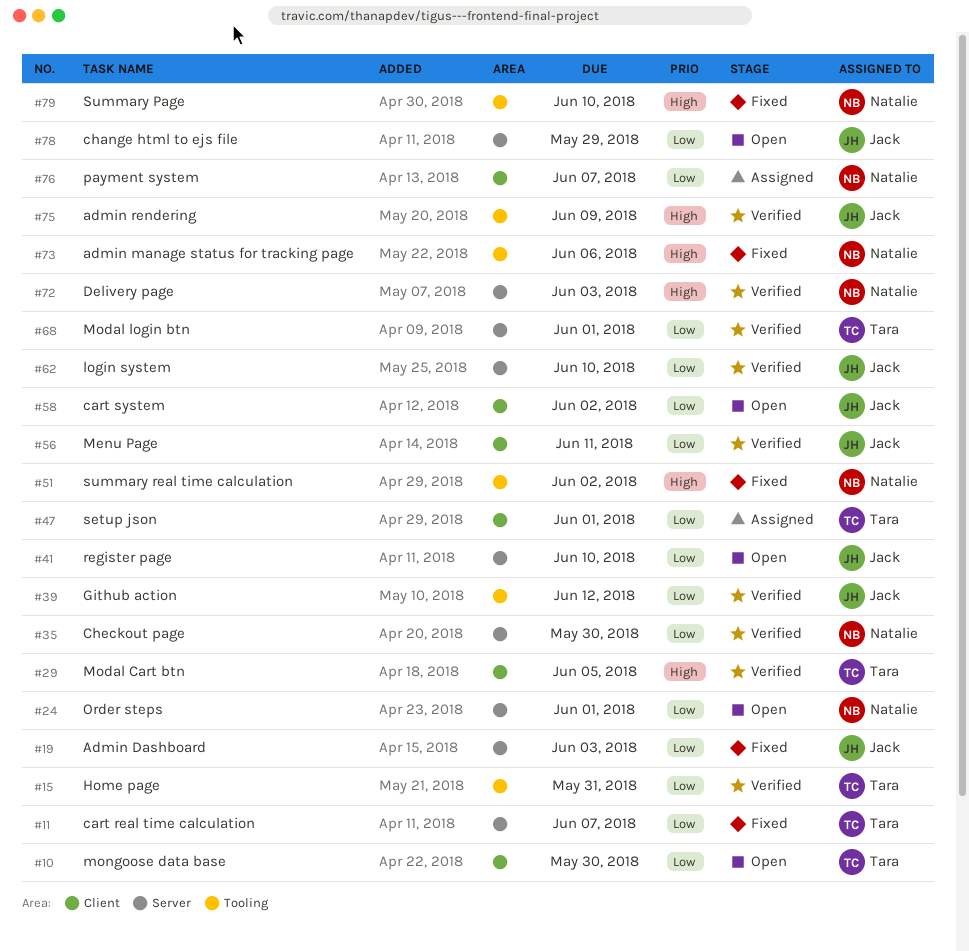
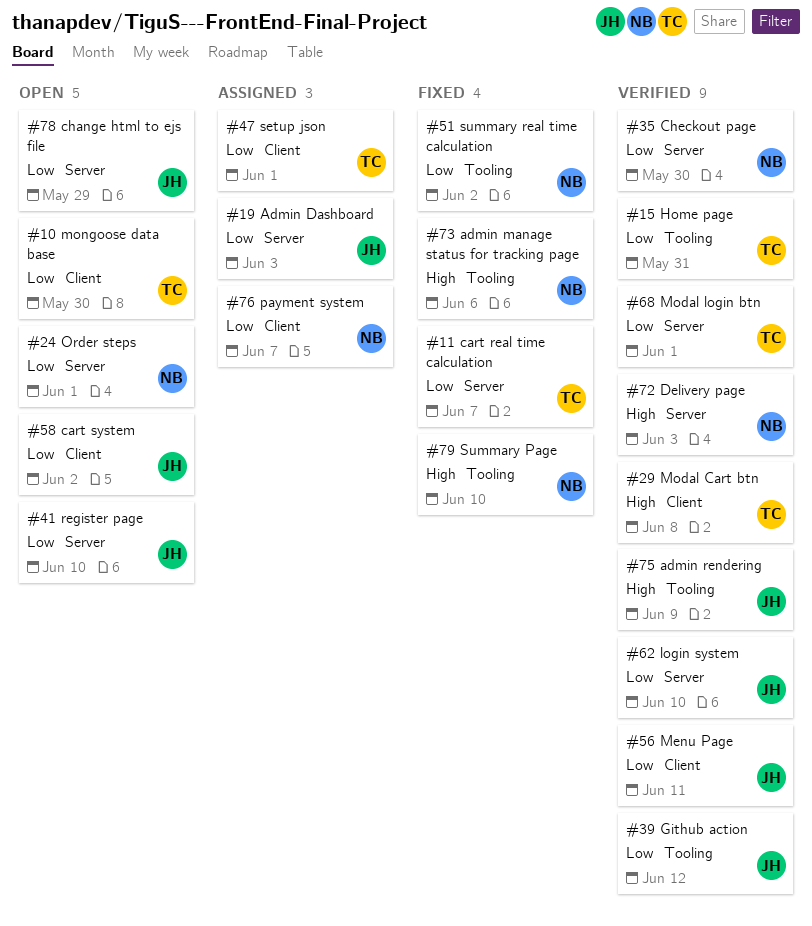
#19, status: Fixed -> Assigned
#29, due: Jun 5 -> Jun 8
#51, priority: High -> Low

